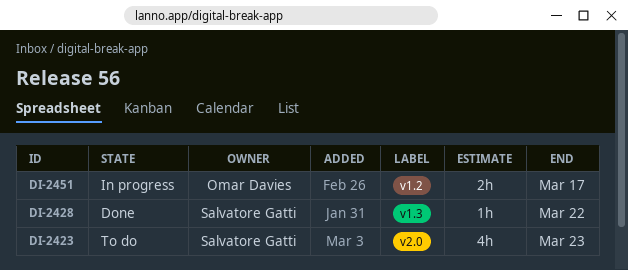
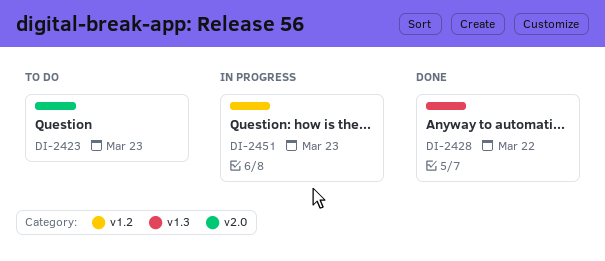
DI-2451, due: Mar 17 -> Mar 23

